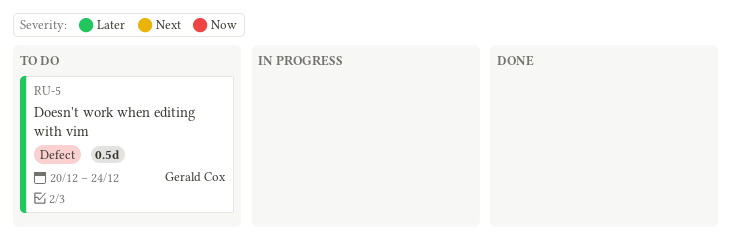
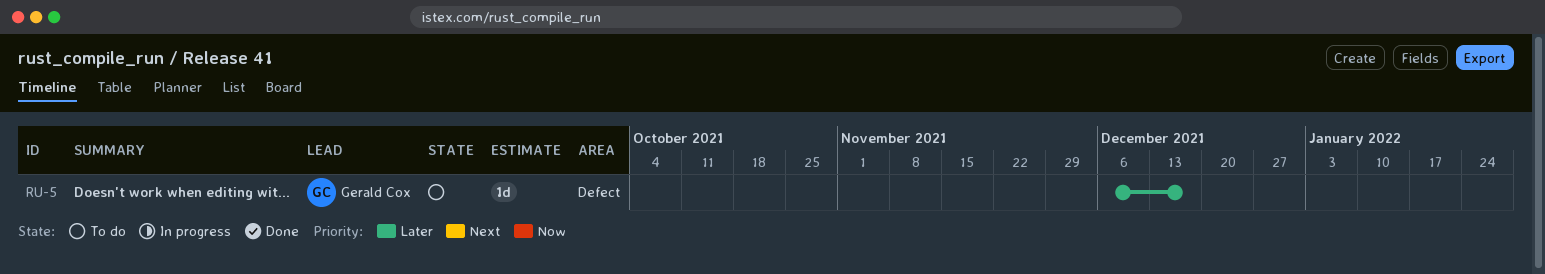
RU-5, estimate: 0.5d -> 1d
RU-5, start: Dec 20 -> Dec 6
RU-5, due: Dec 24 -> Dec 17

